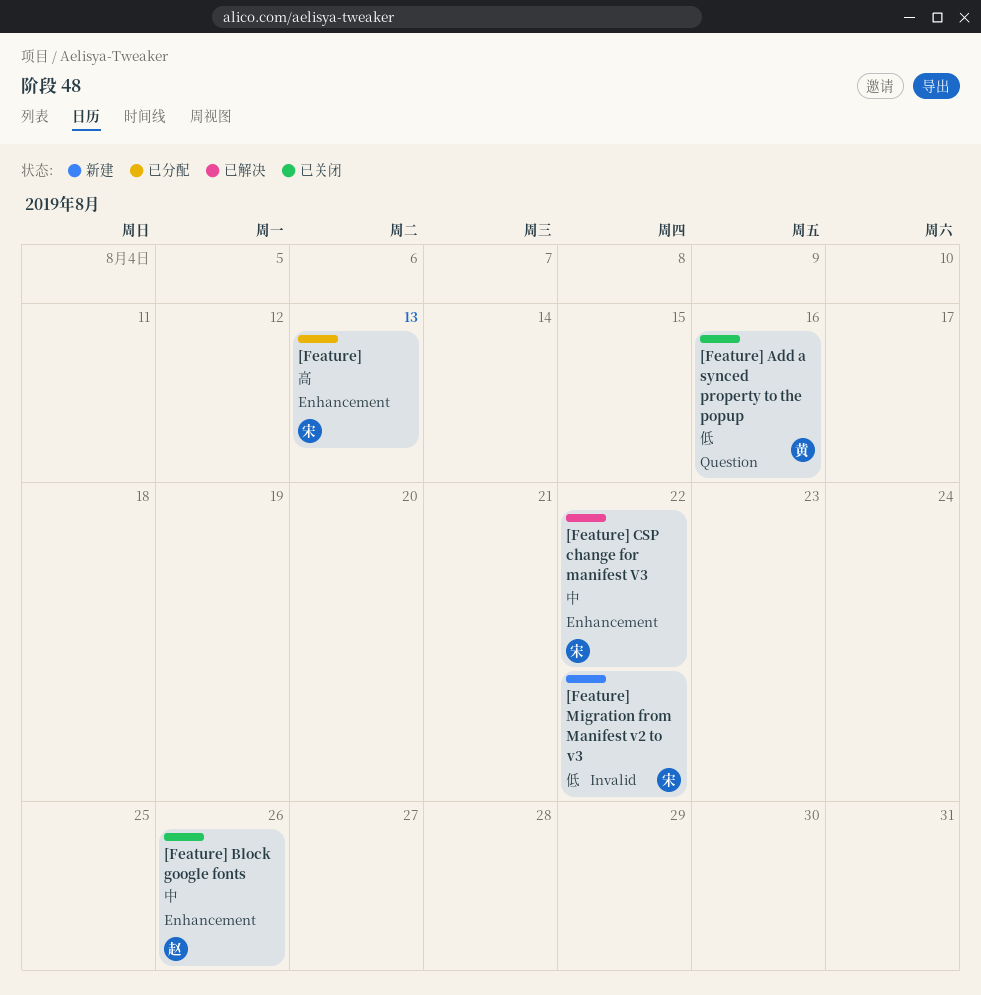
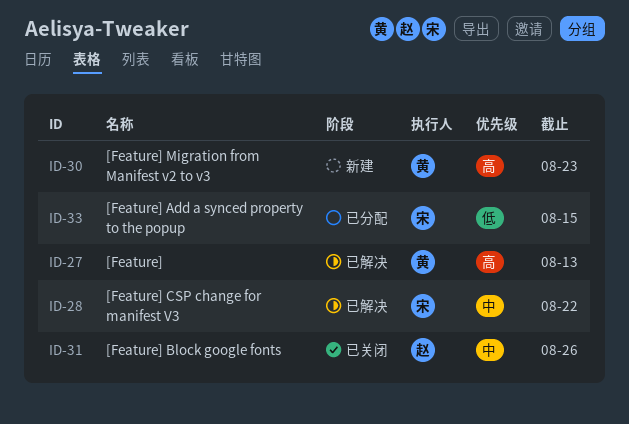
[Feature], status: 已分配 -> 已解决
[Feature], owner: 宋 -> 黄
[Feature] Add a synced property to the popup, status: 已关闭 -> 已分配
[Feature] Add a synced property to the popup, owner: 黄 -> 宋
[Feature] Add a synced property to the popup, due: Aug 16 -> Aug 15
[Feature] Migration from Manifest v2 to v3, owner: 宋 -> 黄
[Feature] Migration from Manifest v2 to v3, priority: 低 -> 高
[Feature] Migration from Manifest v2 to v3, due: Aug 22 -> Aug 23

